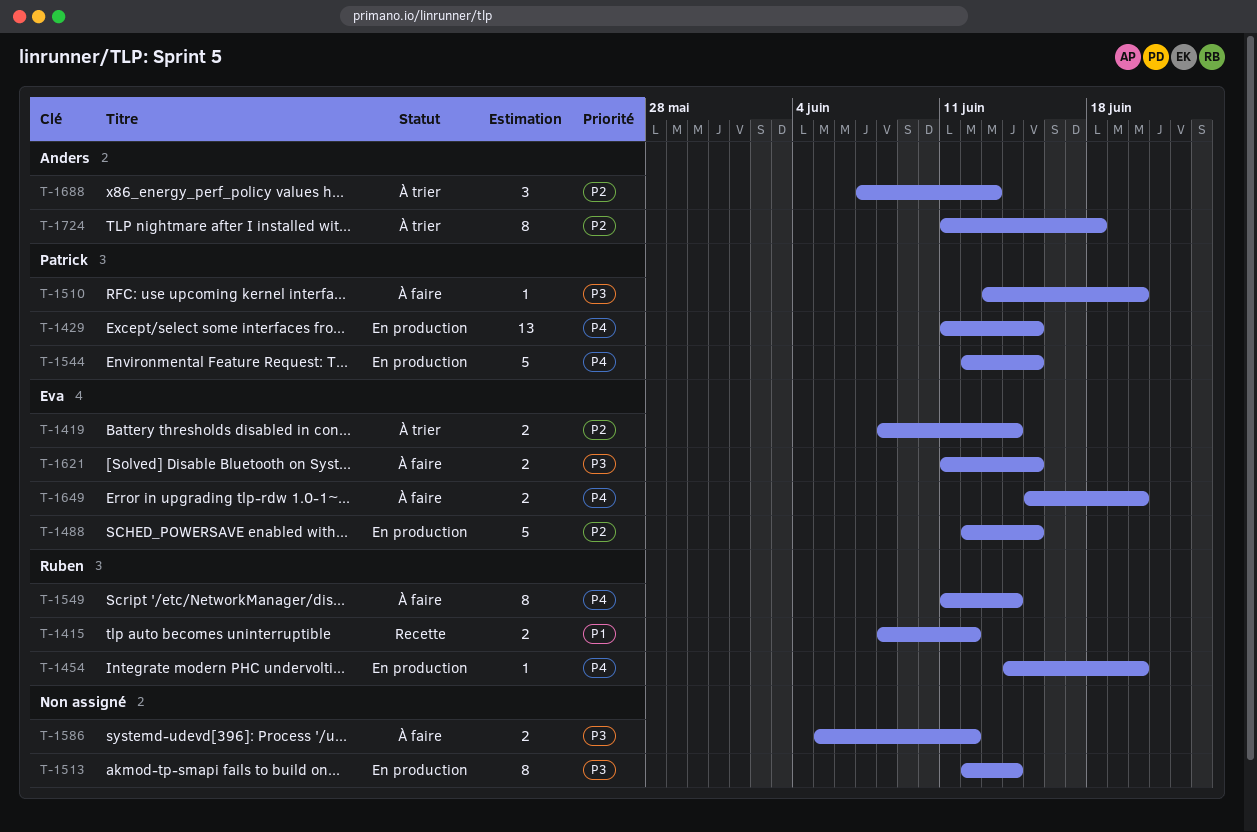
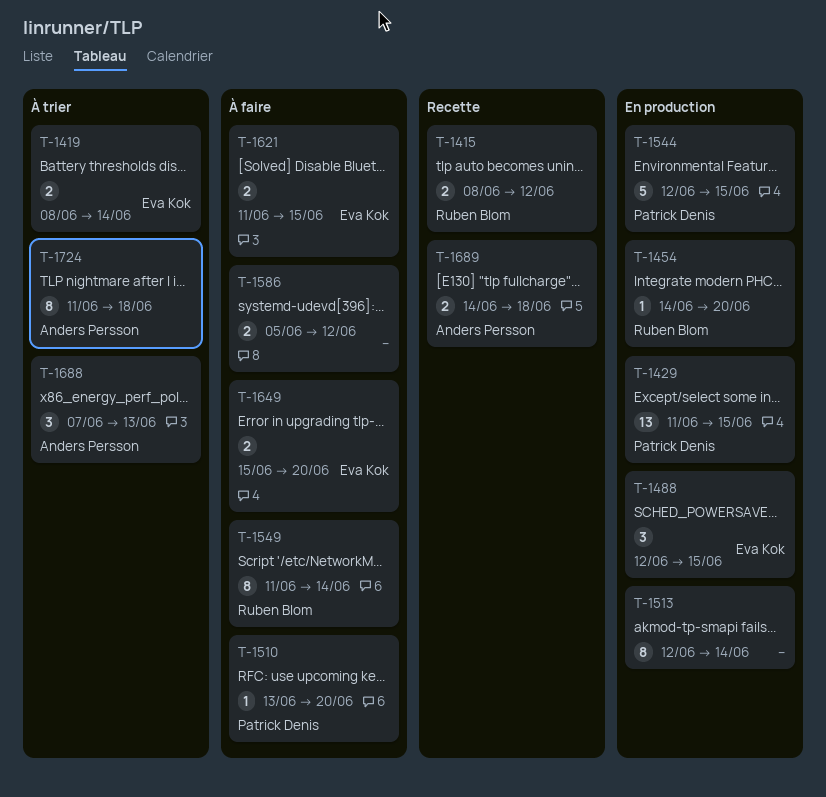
T-1488, estimate: 5 -> 3
T-1689: none -> present

